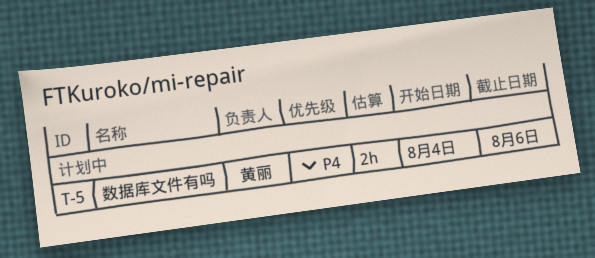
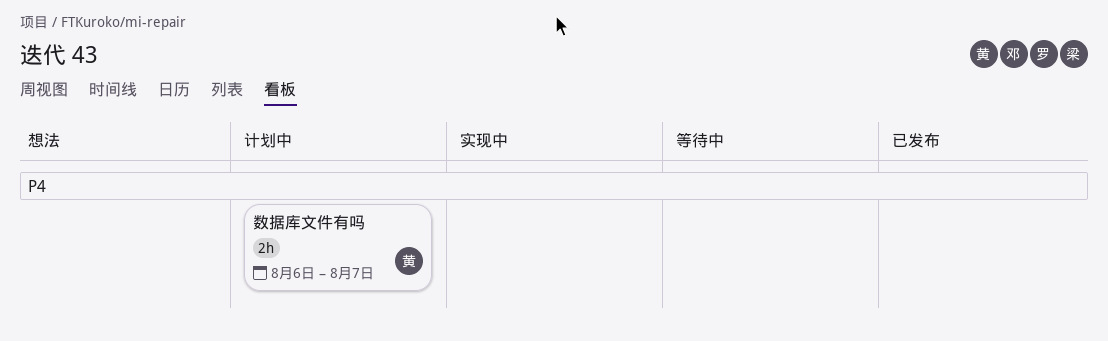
数据库文件有吗, start: Aug 4 -> Aug 6
数据库文件有吗, due: Aug 6 -> Aug 7

